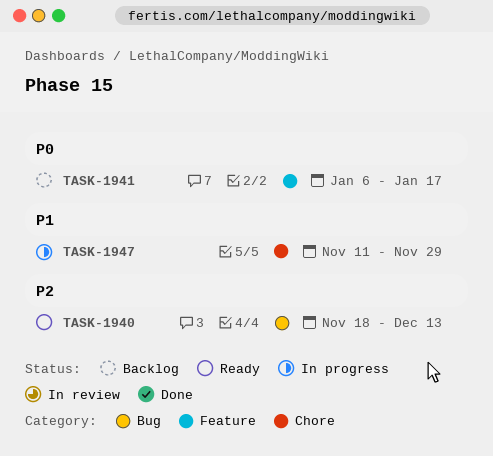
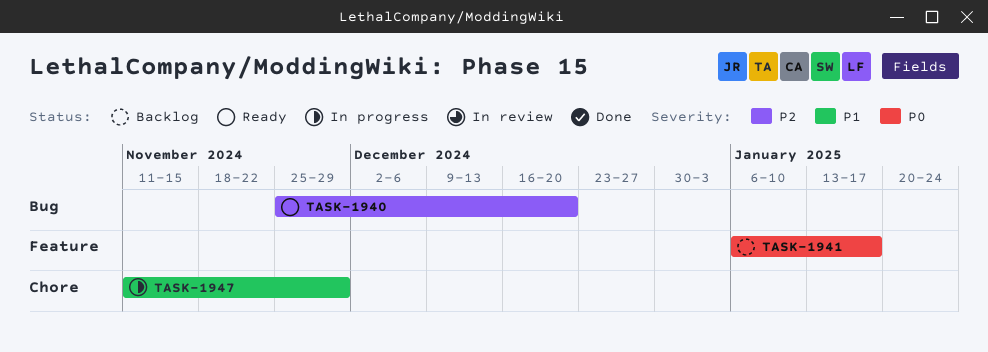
TASK-1940, start: Nov 18 -> Nov 25
TASK-1940, due: Dec 13 -> Dec 20

